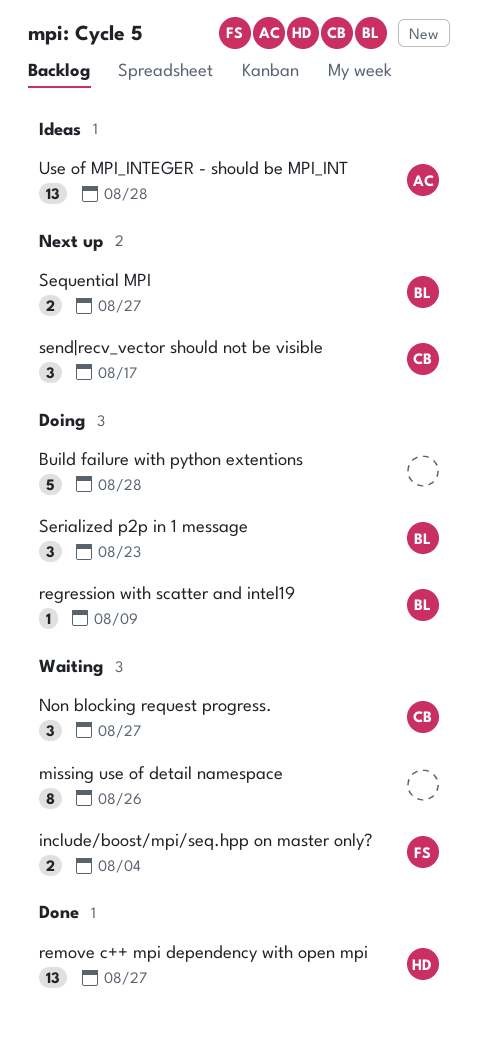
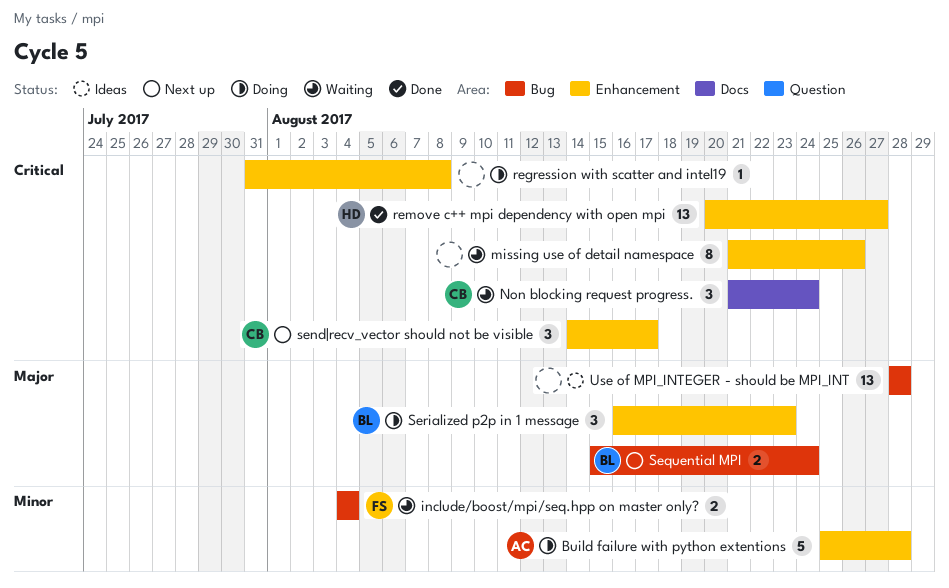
Build failure with python extentions, owner: none -> AC
Non blocking request progress., due: Aug 27 -> Aug 24
regression with scatter and intel19, owner: BL -> none
regression with scatter and intel19, due: Aug 9 -> Aug 8
Sequential MPI, due: Aug 27 -> Aug 24
Use of MPI_INTEGER - should be MPI_INT, owner: AC -> none

